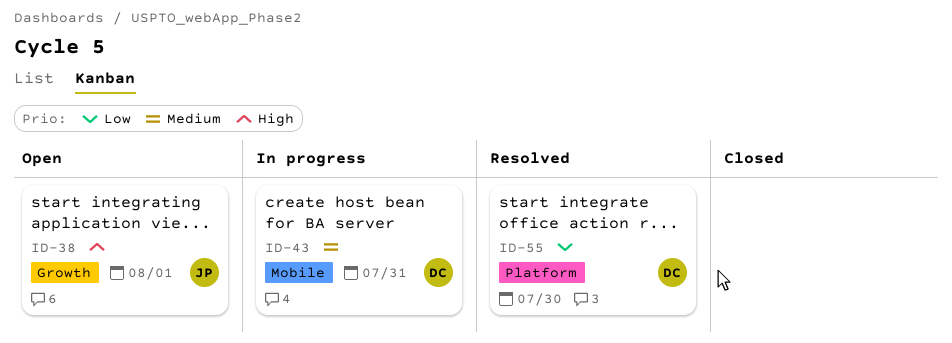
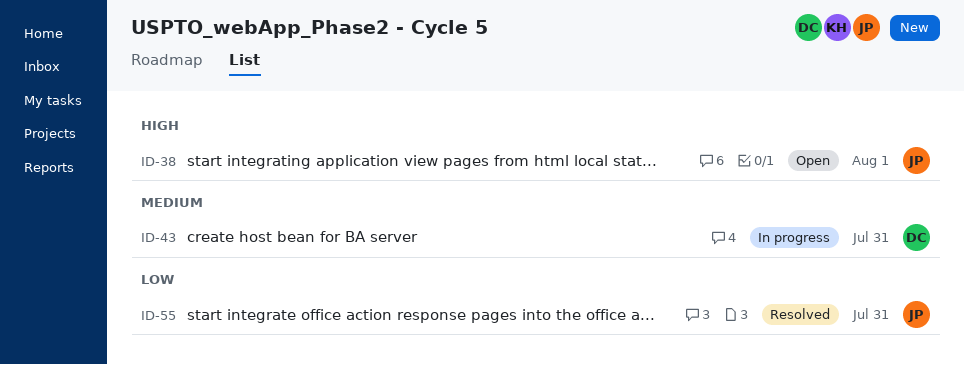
ID-55, owner: DC -> JP
ID-55, due: Jul 30 -> Jul 31

